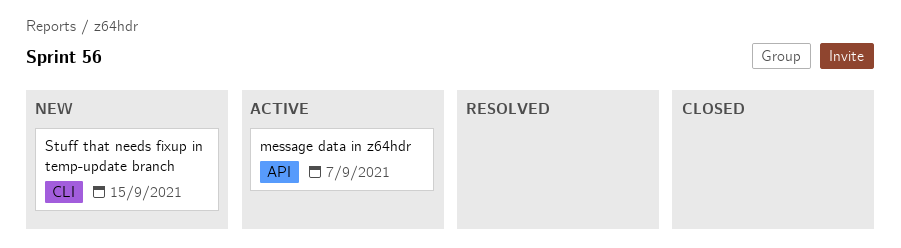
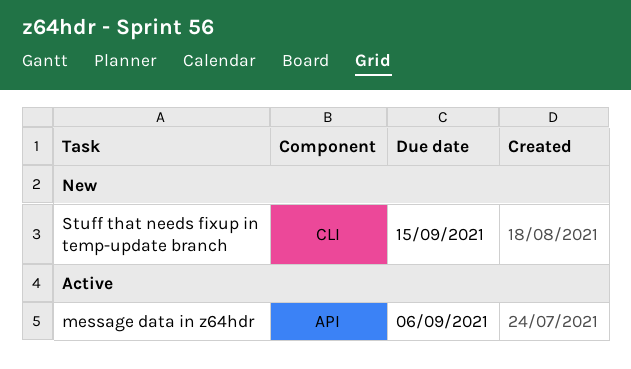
message data in z64hdr, due: Sep 7 -> Sep 6

